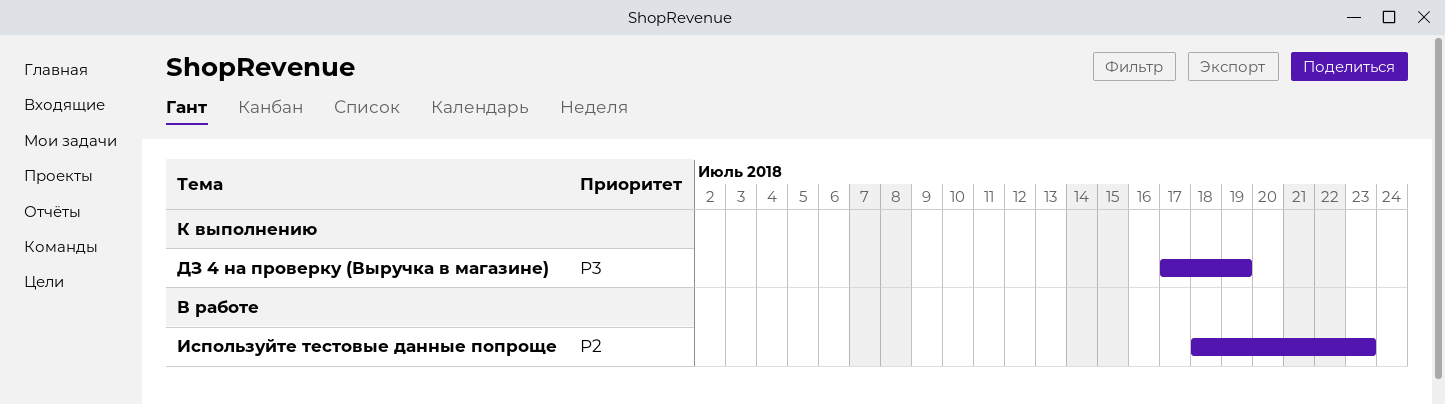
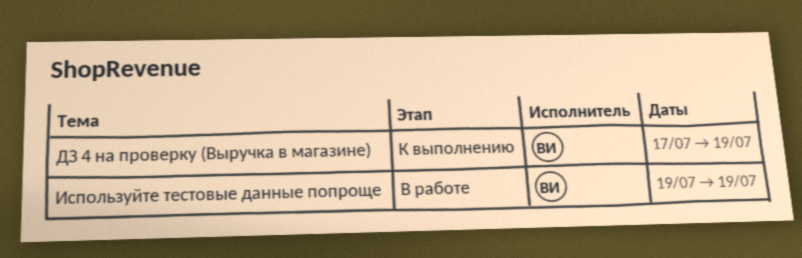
Используйте тестовые данные попроще, start: Jul 18 -> Jul 19
Используйте тестовые данные попроще, due: Jul 23 -> Jul 19

